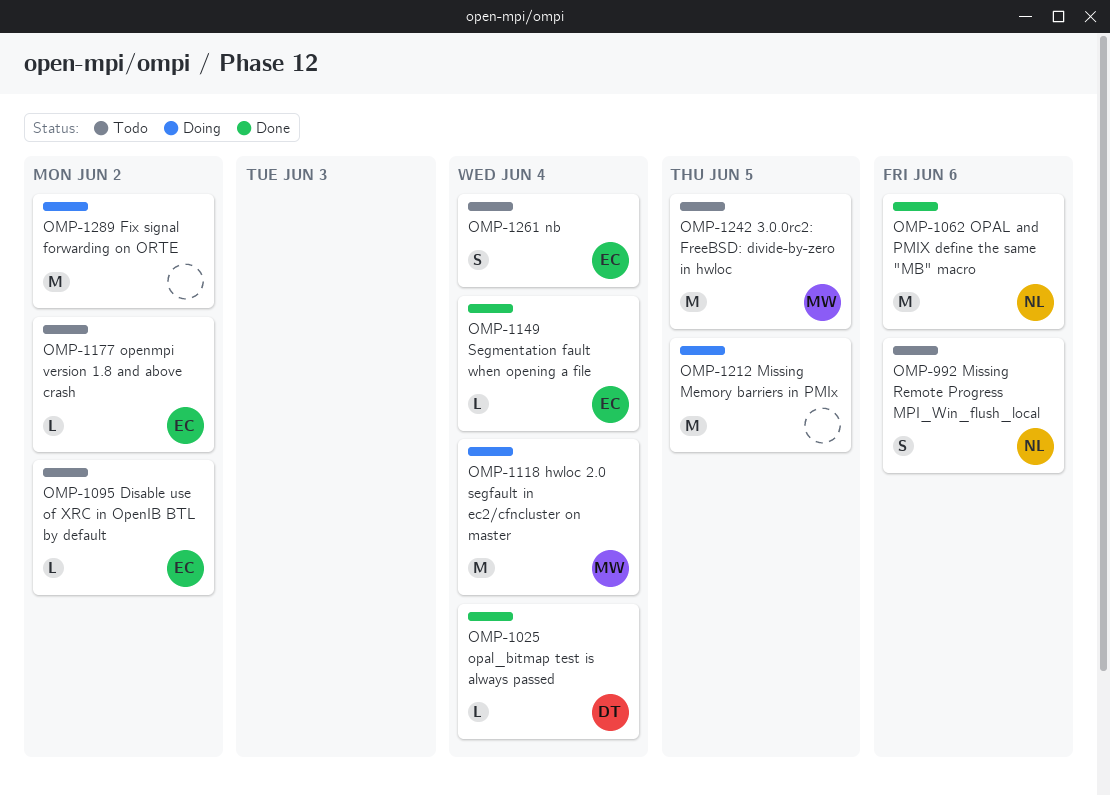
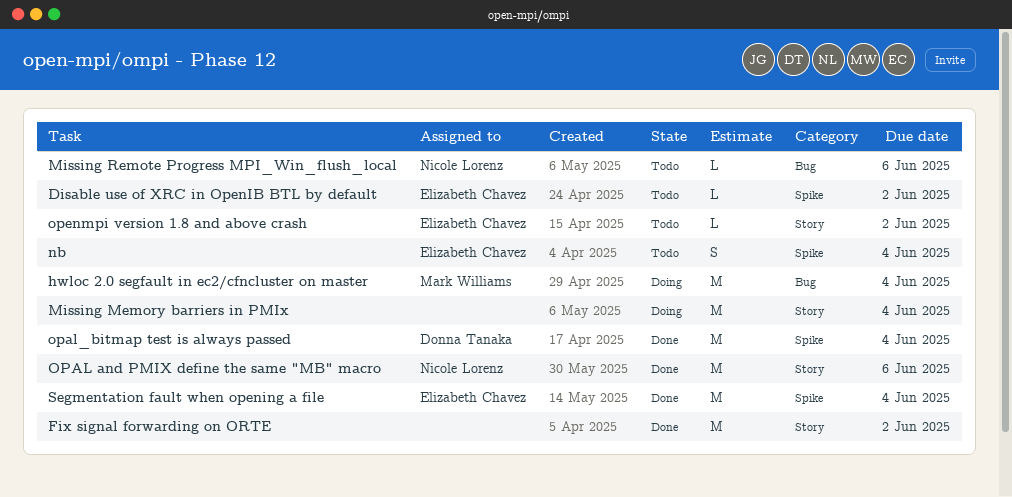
3.0.0rc2: FreeBSD: divide-by-zero in hwloc: present -> none
Fix signal forwarding on ORTE, status: Doing -> Done
Missing Memory barriers in PMIx, due: Jun 5 -> Jun 4
Missing Remote Progress MPI_Win_flush_local, estimate: S -> L
opal_bitmap test is always passed, estimate: L -> M
Segmentation fault when opening a file, estimate: L -> M

